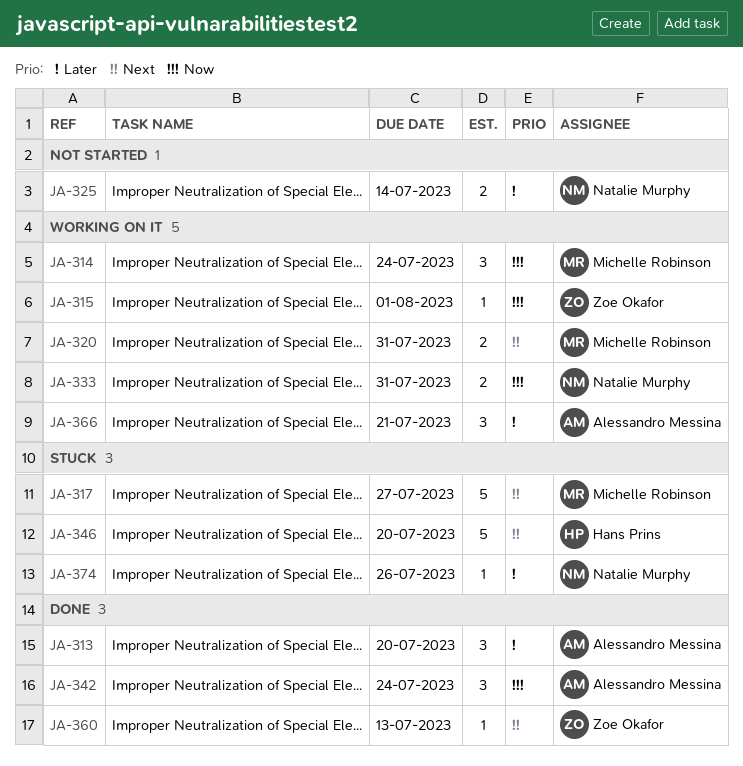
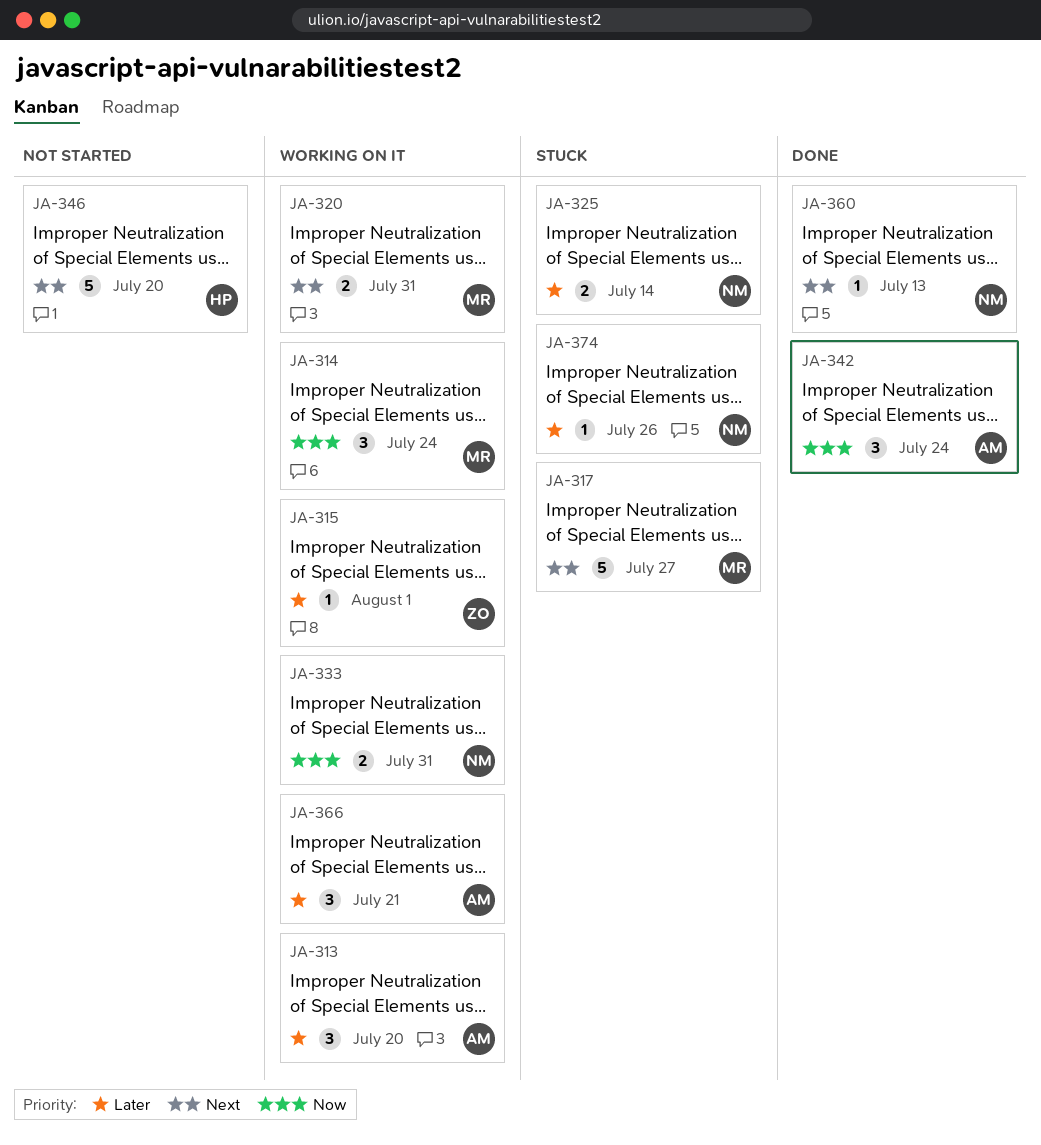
JA-313, status: Done -> Working on it
JA-315, priority: Now -> Later
JA-325, status: Not started -> Stuck
JA-346, status: Stuck -> Not started
JA-360, owner: Zoe Okafor -> Natalie Murphy

